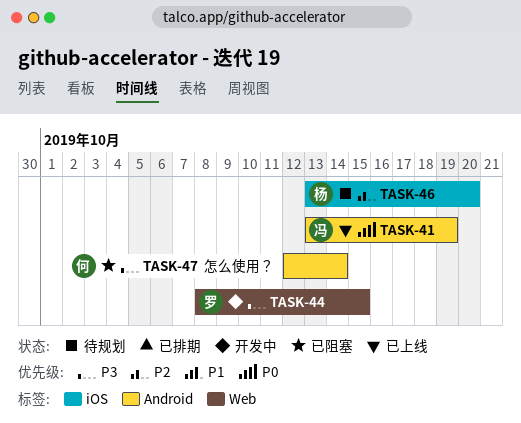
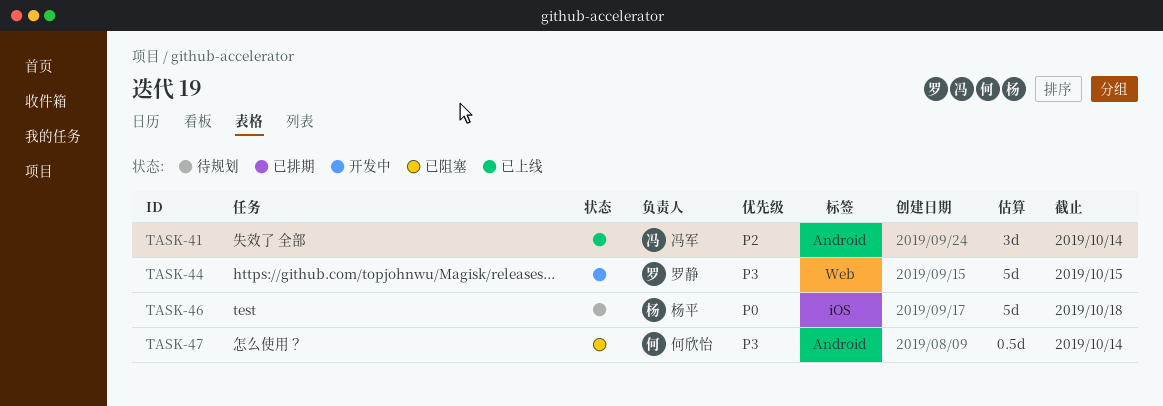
TASK-41, priority: P0 -> P2
TASK-41, due: Oct 19 -> Oct 14
TASK-46, priority: P2 -> P0
TASK-46, due: Oct 20 -> Oct 18

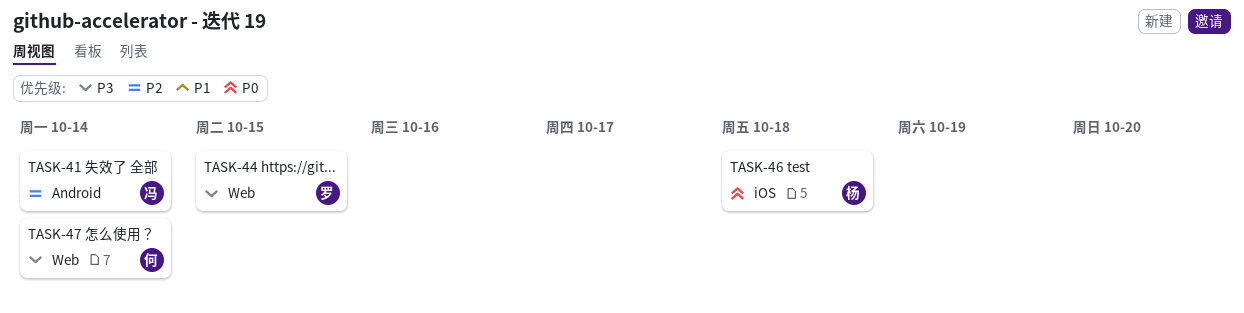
TASK-47, label: Android -> Web

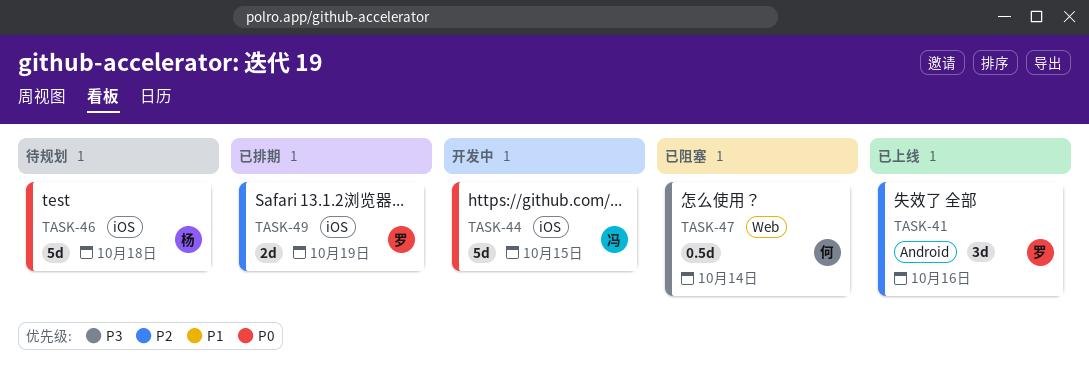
TASK-41, owner: 冯 -> 罗
TASK-41, due: Oct 14 -> Oct 16
TASK-44, owner: 罗 -> 冯
TASK-44, priority: P3 -> P0
TASK-44, label: Web -> iOS
TASK-49: none -> present

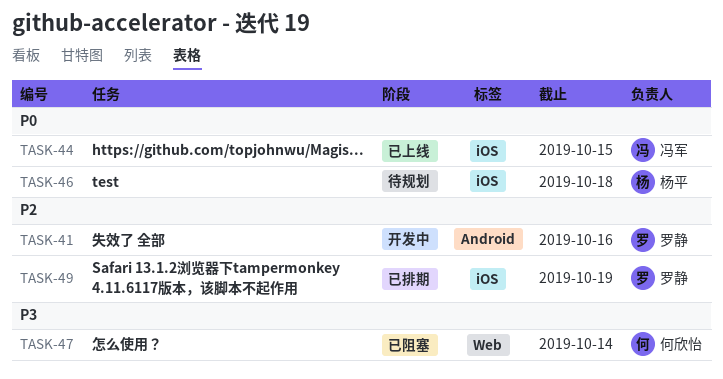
TASK-41, status: 已上线 -> 开发中
TASK-44, status: 开发中 -> 已上线

